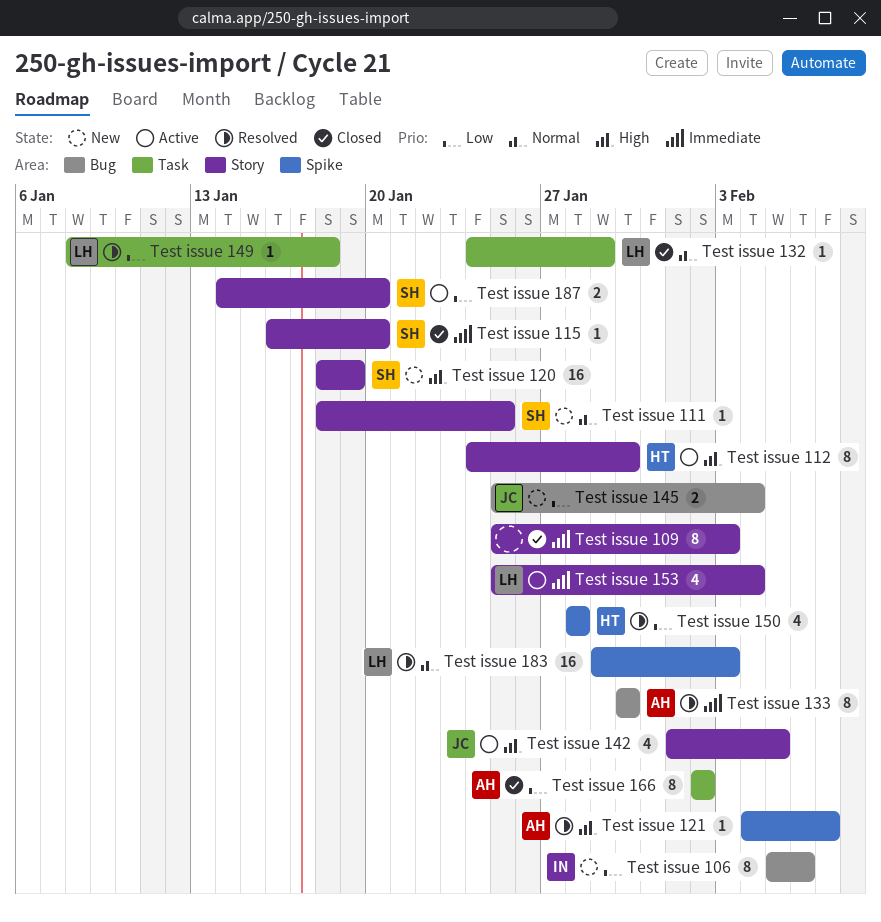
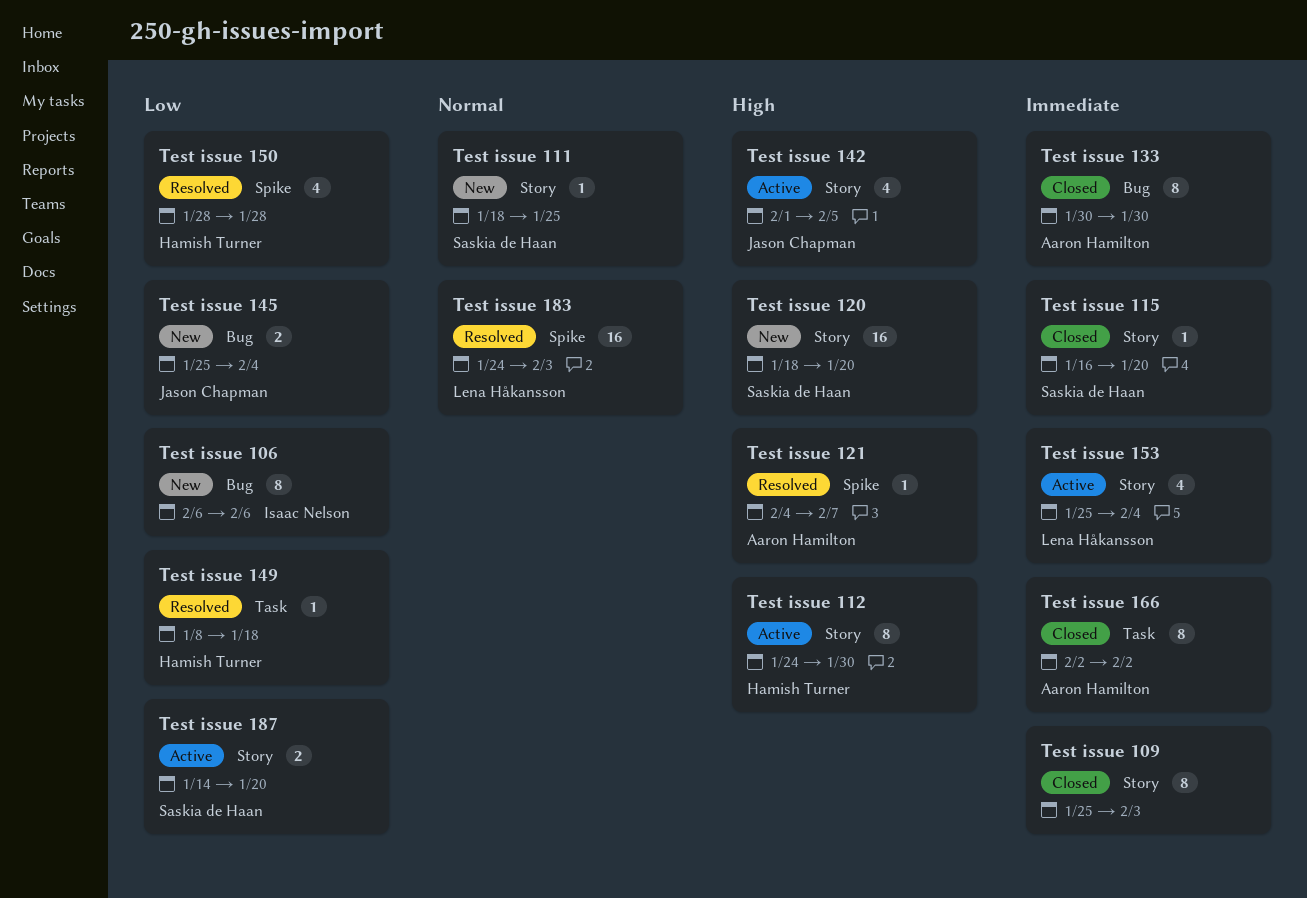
Test issue 106, start: Feb 5 -> Feb 6
Test issue 120, due: Jan 19 -> Jan 20
Test issue 132: present -> none
Test issue 133, status: Resolved -> Closed
Test issue 149, owner: Lena Håkansson -> Hamish Turner
Test issue 166, priority: Low -> Immediate
Test issue 183, start: Jan 29 -> Jan 24

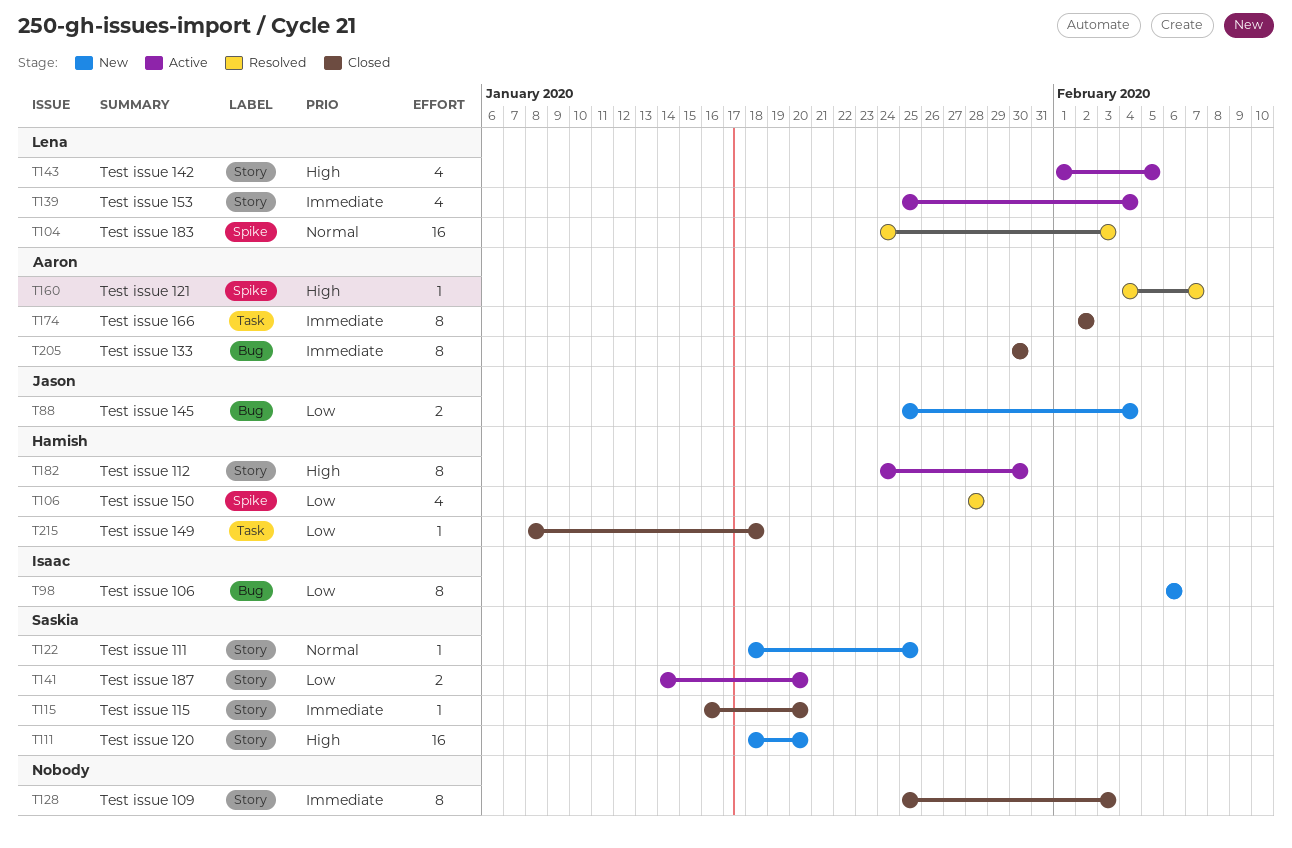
Test issue 142, owner: Jason Chapman -> Lena Håkansson
Test issue 149, status: Resolved -> Closed

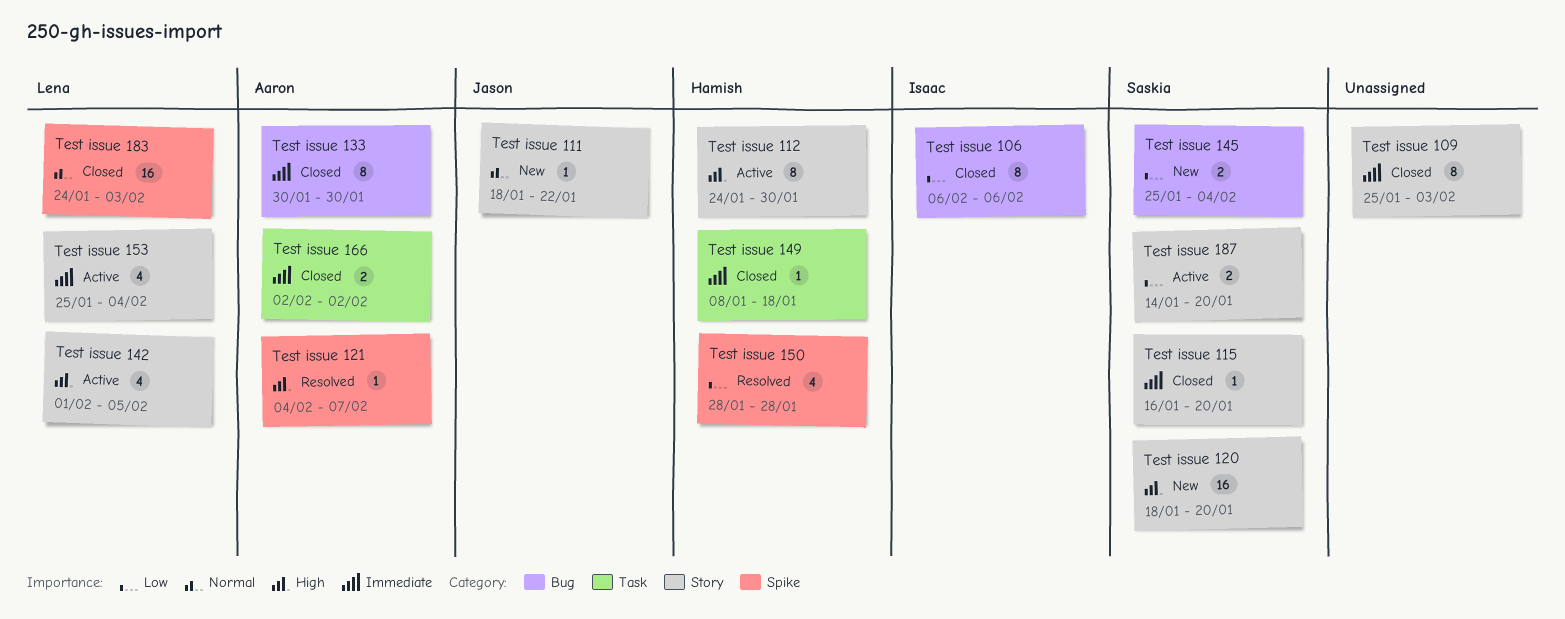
Test issue 106, status: New -> Closed
Test issue 111, owner: Saskia -> Jason
Test issue 111, due: Jan 25 -> Jan 22
Test issue 145, owner: Jason -> Saskia
Test issue 149, priority: Low -> Immediate
Test issue 166, estimate: 8 -> 2
Test issue 183, status: Resolved -> Closed

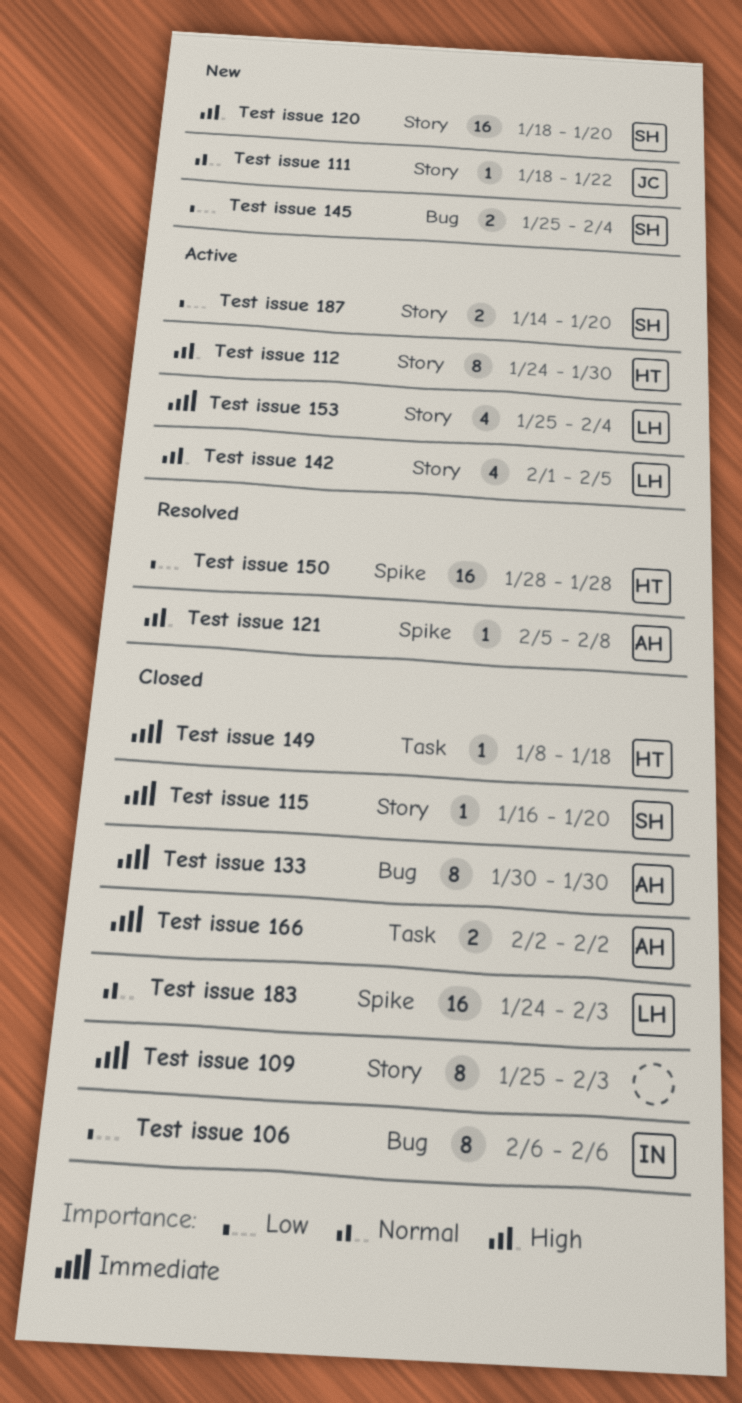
Test issue 121, start: Feb 4 -> Feb 5
Test issue 121, due: Feb 7 -> Feb 8
Test issue 150, estimate: 4 -> 16

